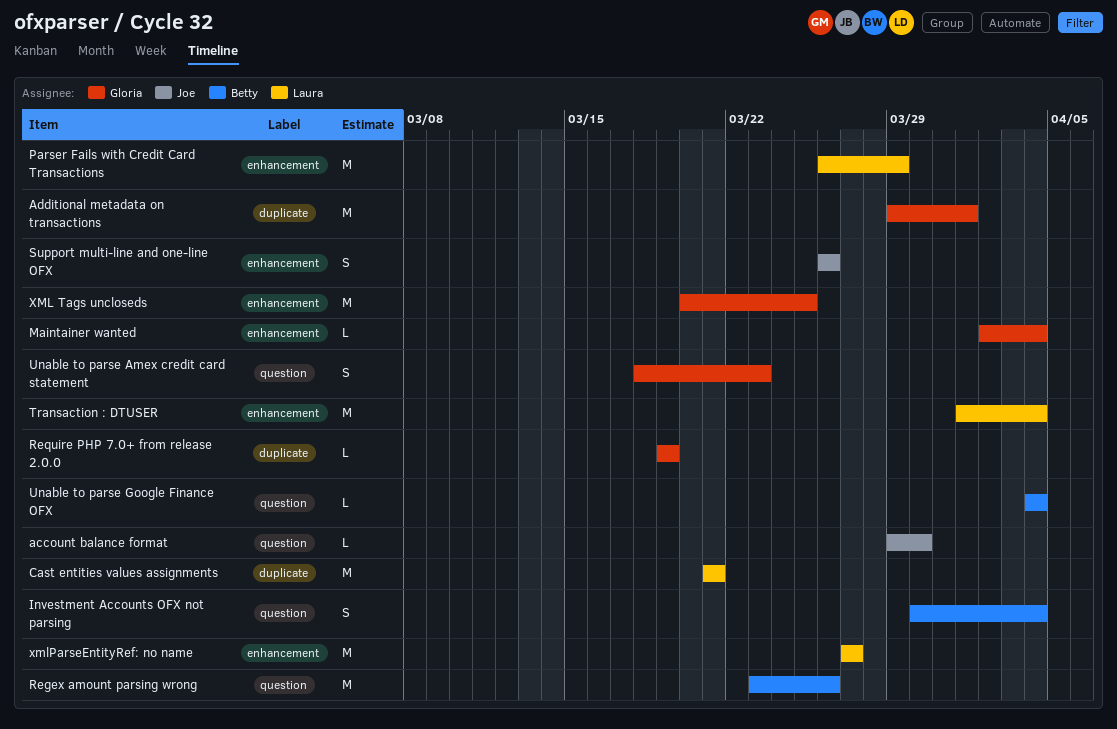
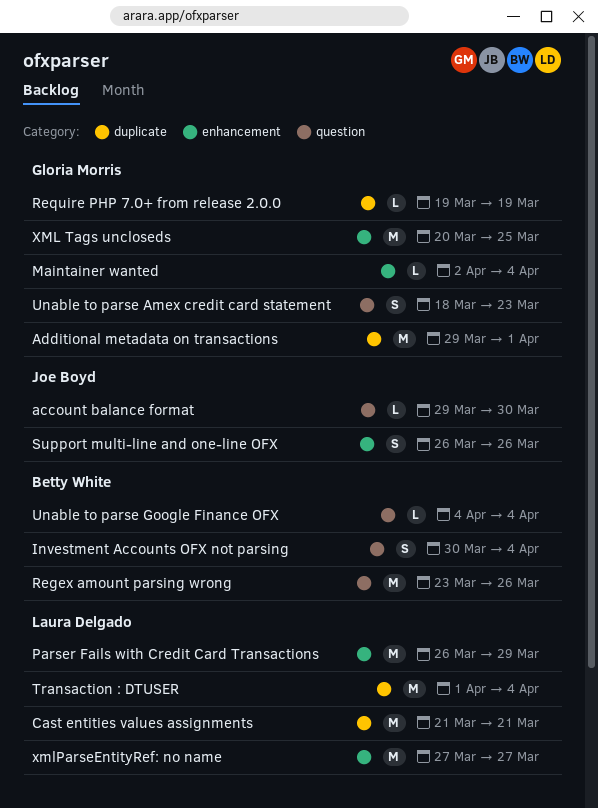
Transaction : DTUSER, label: enhancement -> duplicate

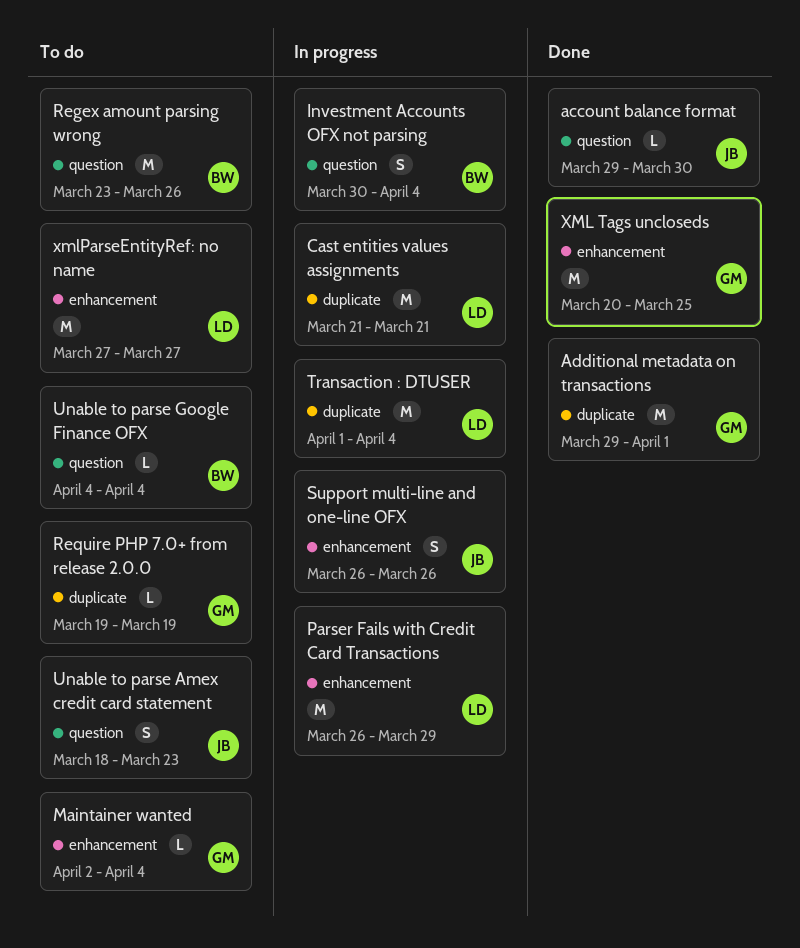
Unable to parse Amex credit card statement, owner: Gloria Morris -> Joe Boyd

